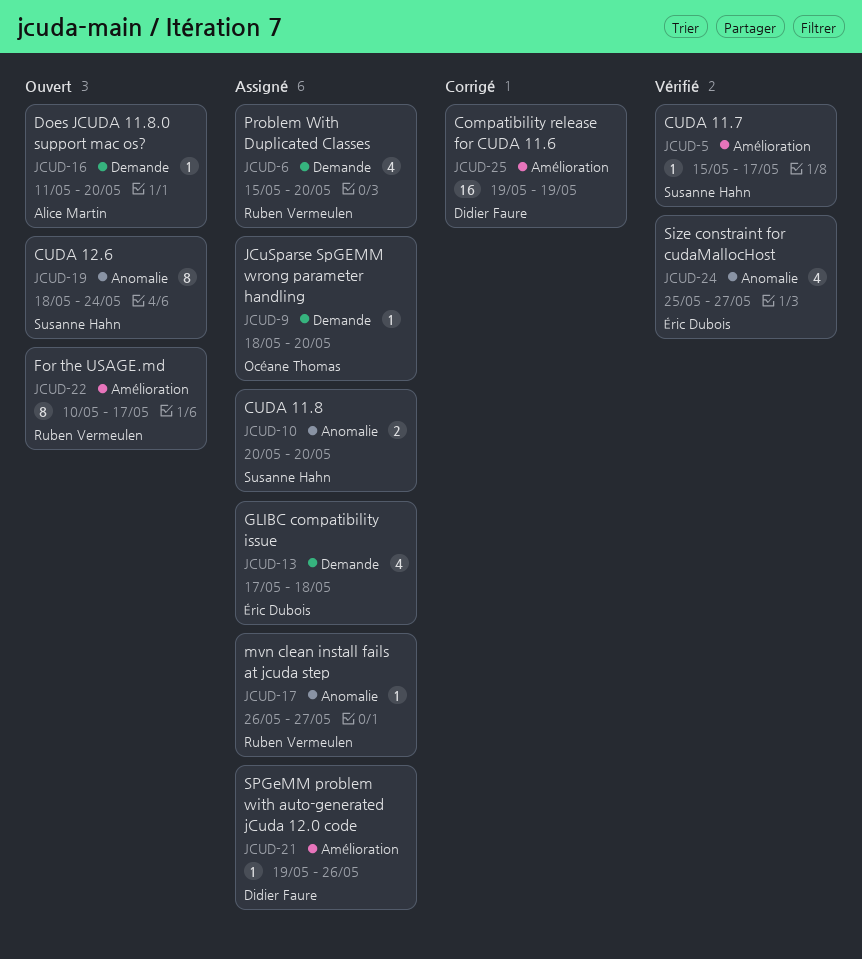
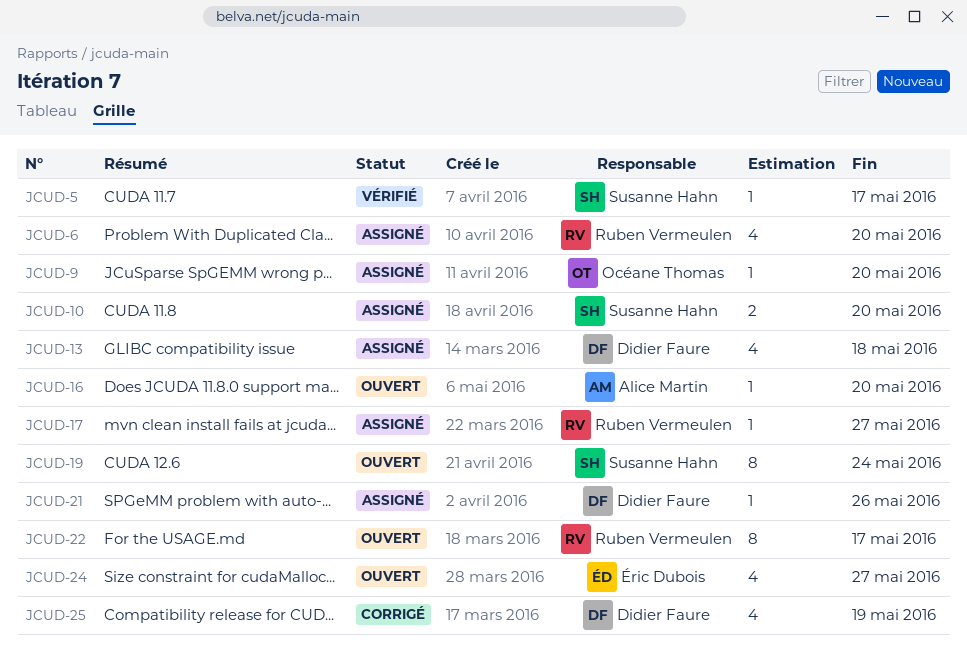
JCUD-13, owner: Éric Dubois -> Didier Faure
JCUD-24, status: Vérifié -> Ouvert
JCUD-25, estimate: 16 -> 4

